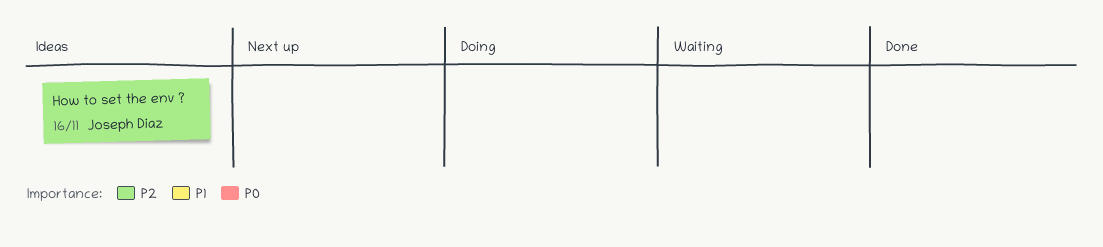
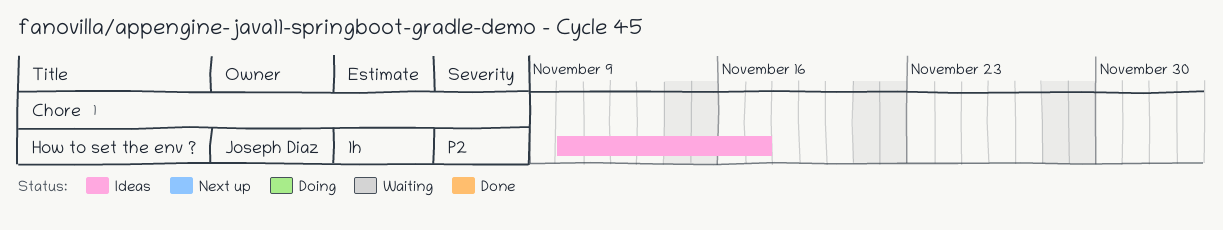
How to set the env ?, due: Nov 16 -> Nov 17

